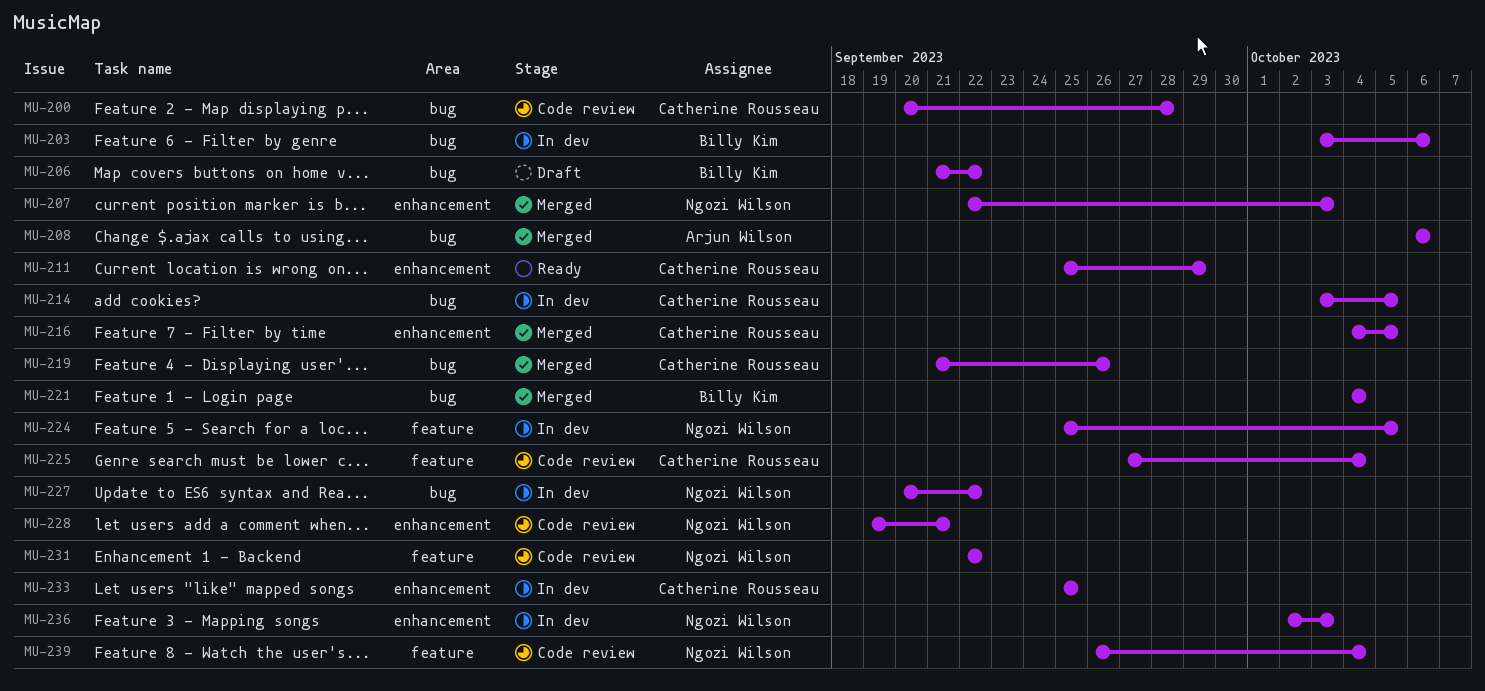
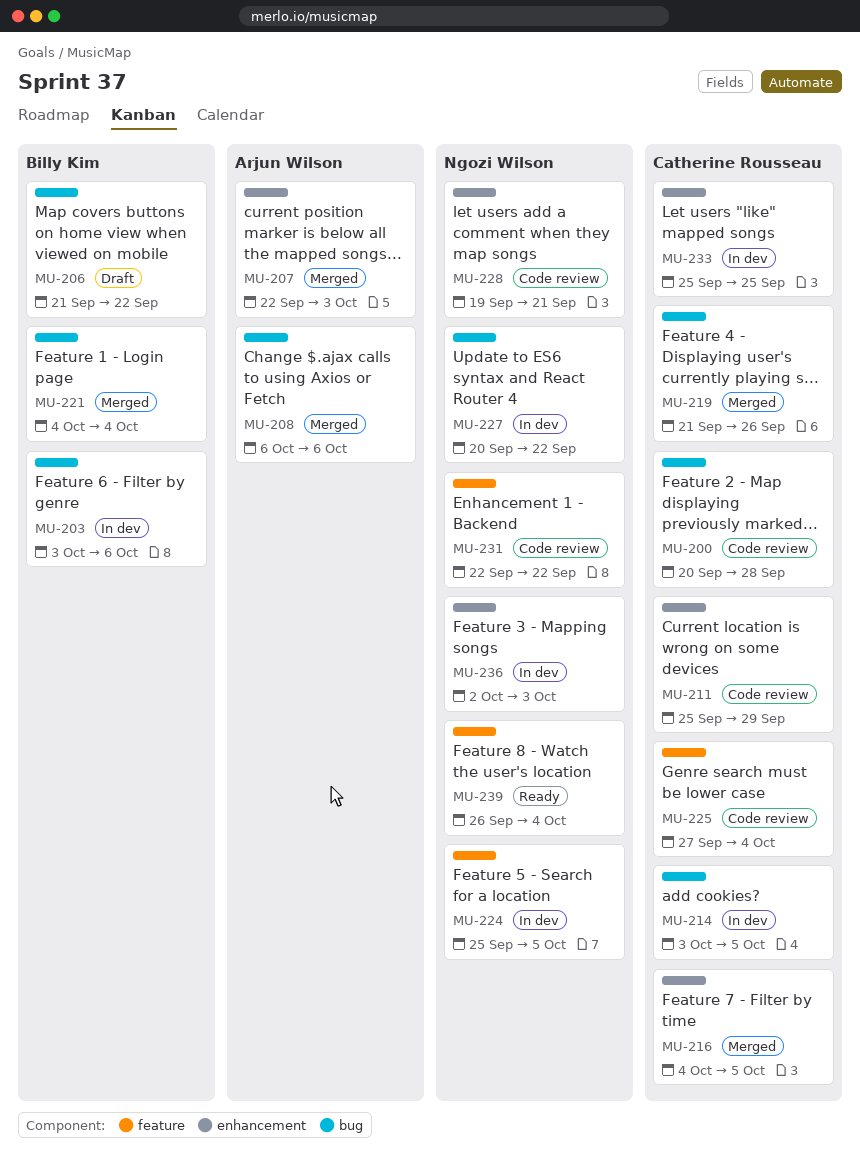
MU-207, owner: Ngozi Wilson -> Arjun Wilson
MU-211, status: Ready -> Code review
MU-239, status: Code review -> Ready

